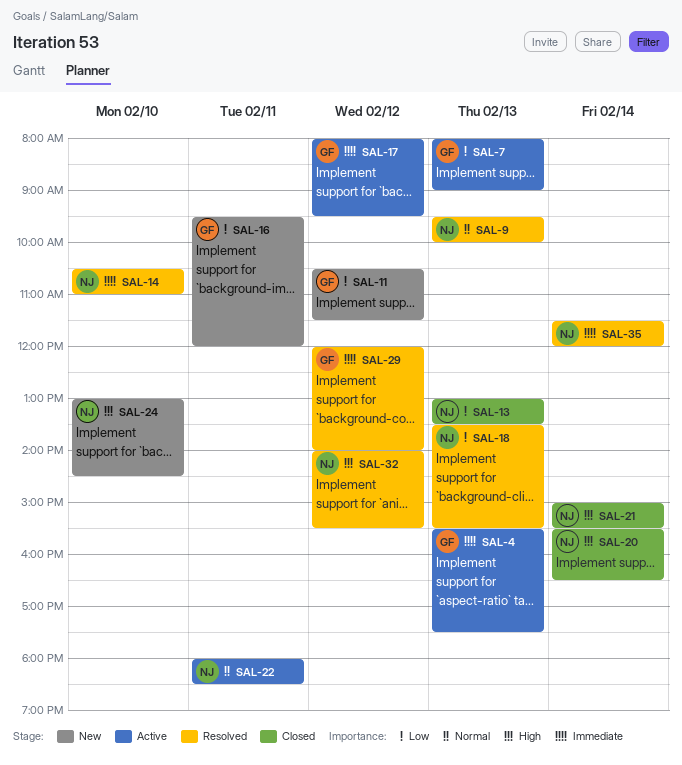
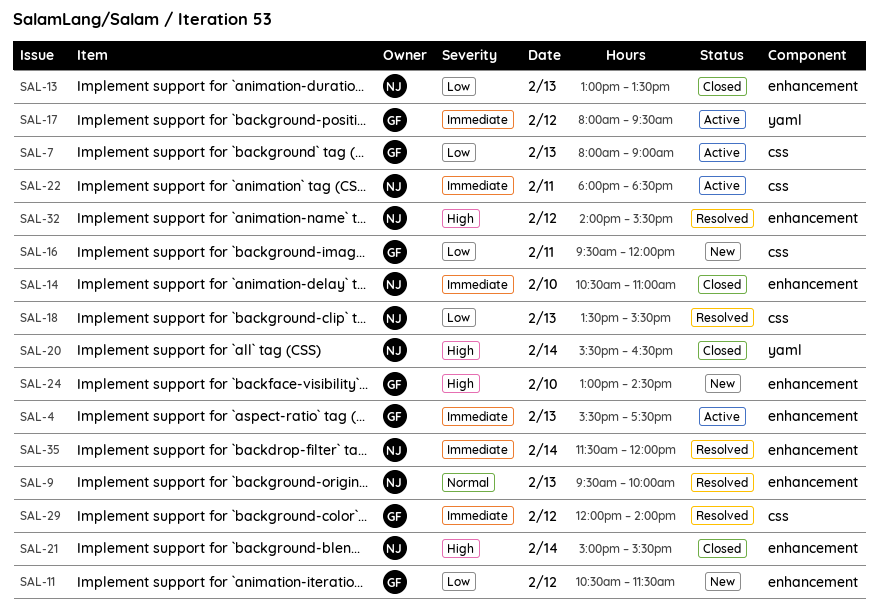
SAL-14, status: Resolved -> Closed
SAL-22, priority: Normal -> Immediate
SAL-24, owner: NJ -> GF

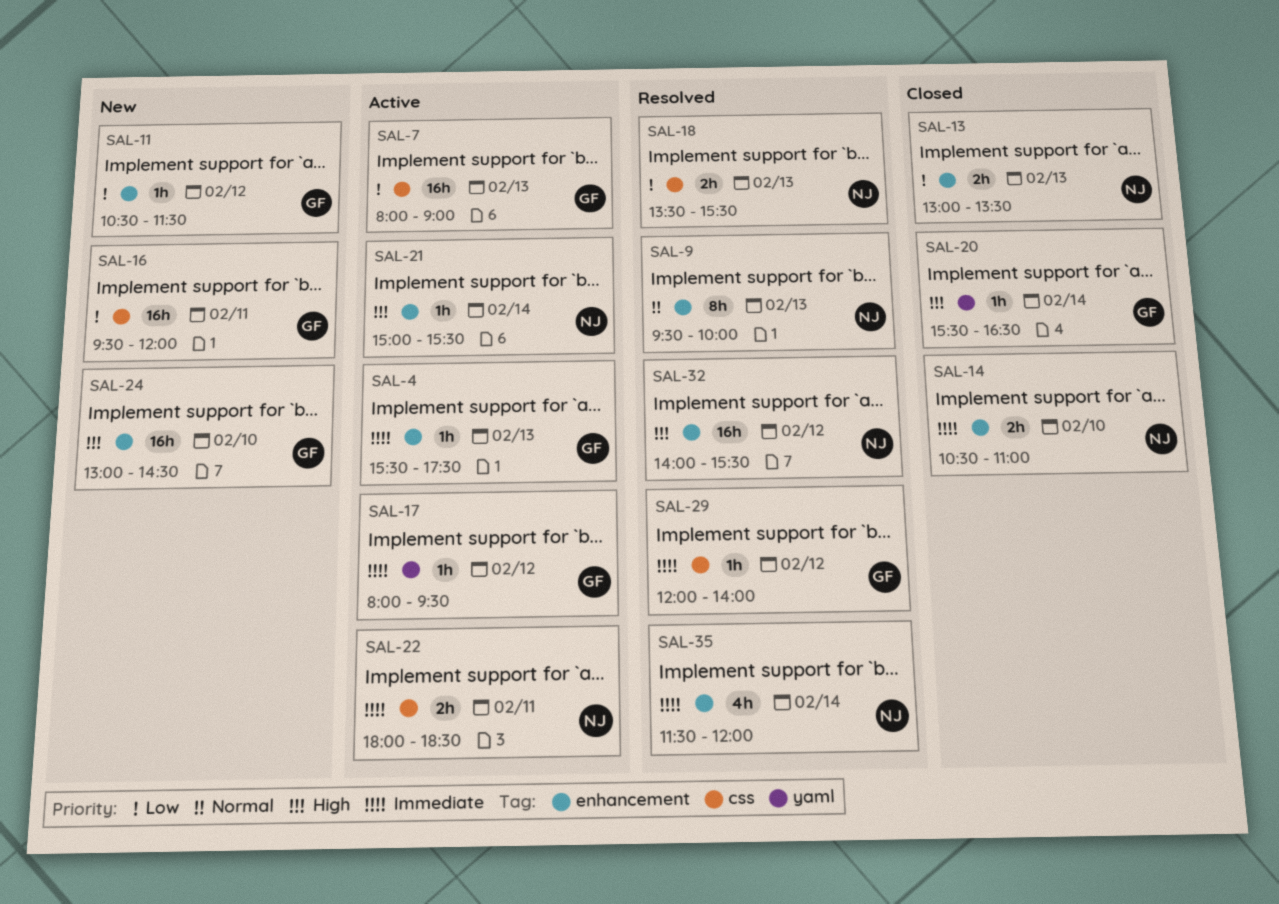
SAL-20, owner: NJ -> GF
SAL-21, status: Closed -> Active

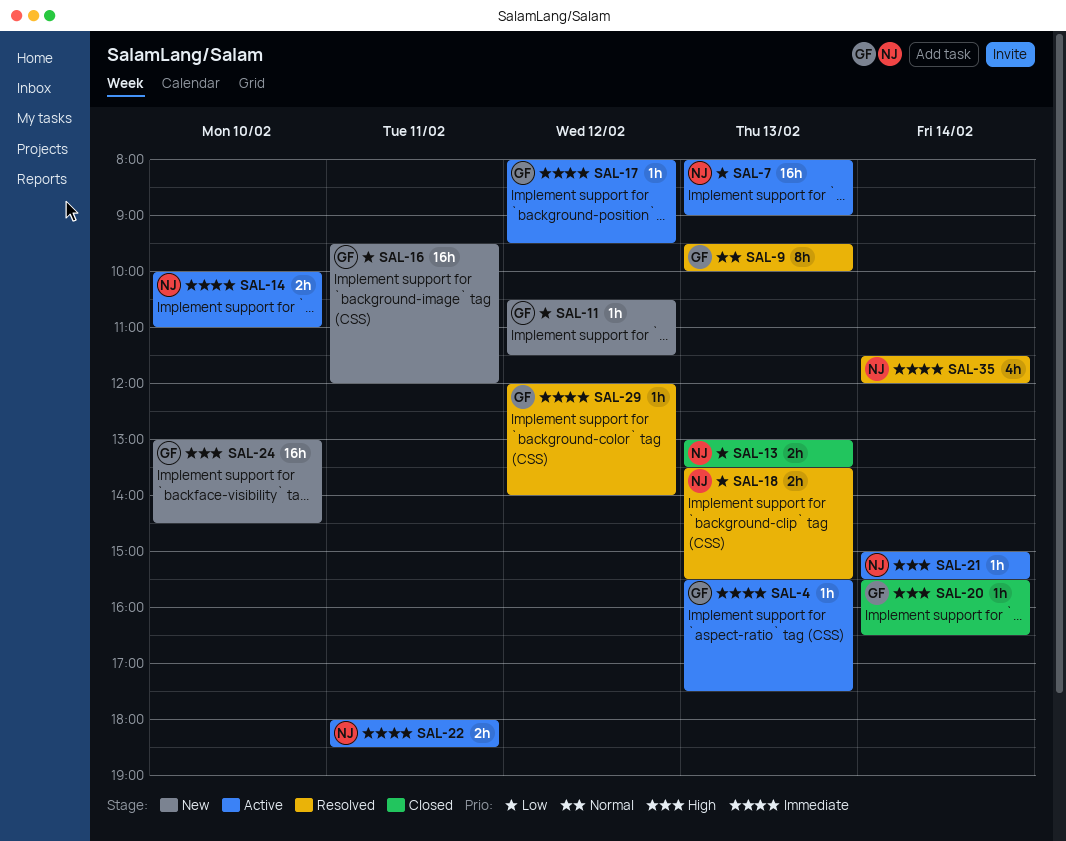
SAL-7, owner: GF -> NJ
SAL-9, owner: NJ -> GF
SAL-14, status: Closed -> Active
SAL-14, begins: 10:30 -> 10:00
SAL-32: present -> none

